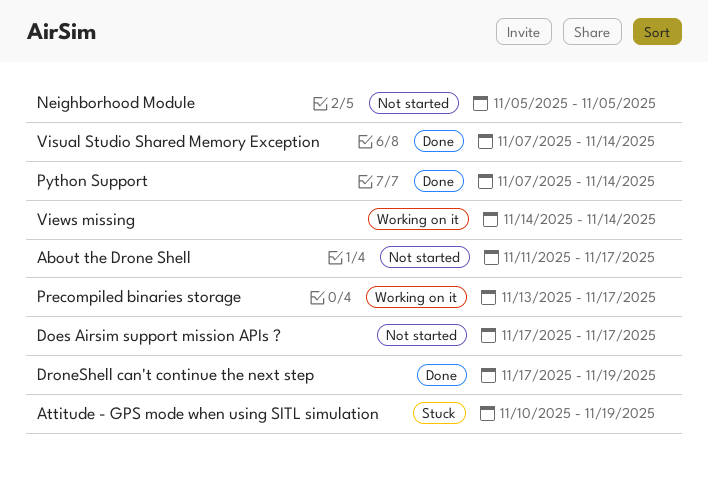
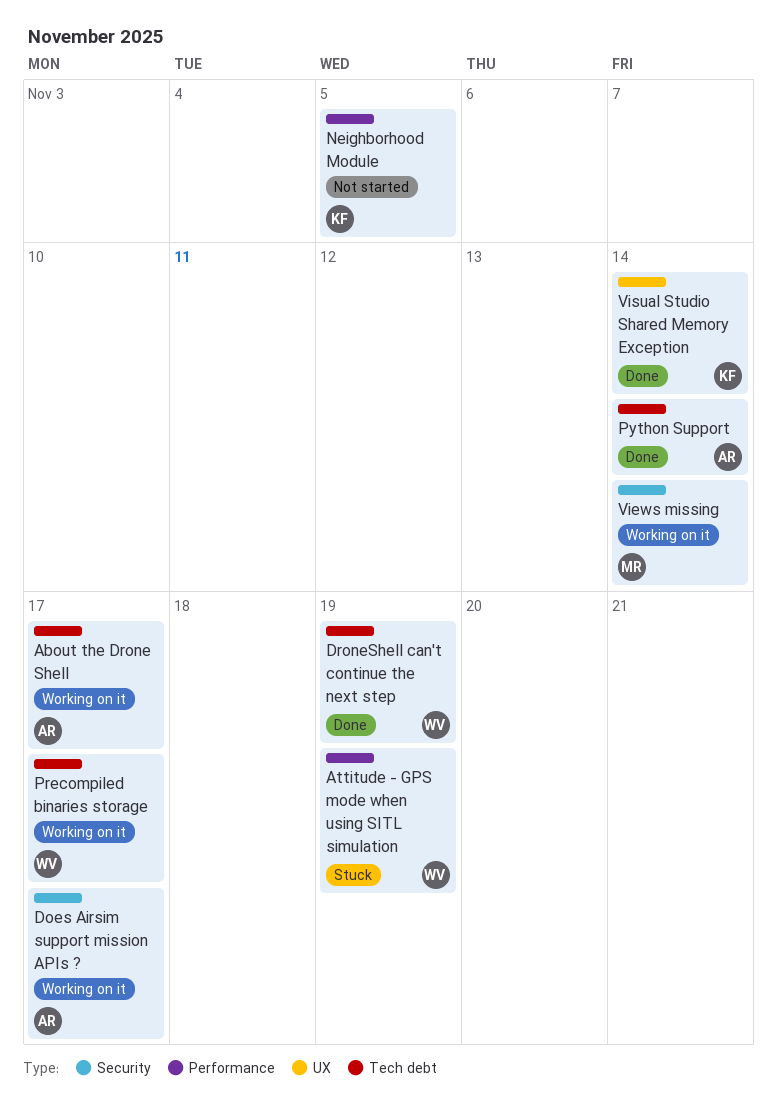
About the Drone Shell, status: Not started -> Working on it
Does Airsim support mission APIs ?, status: Not started -> Working on it

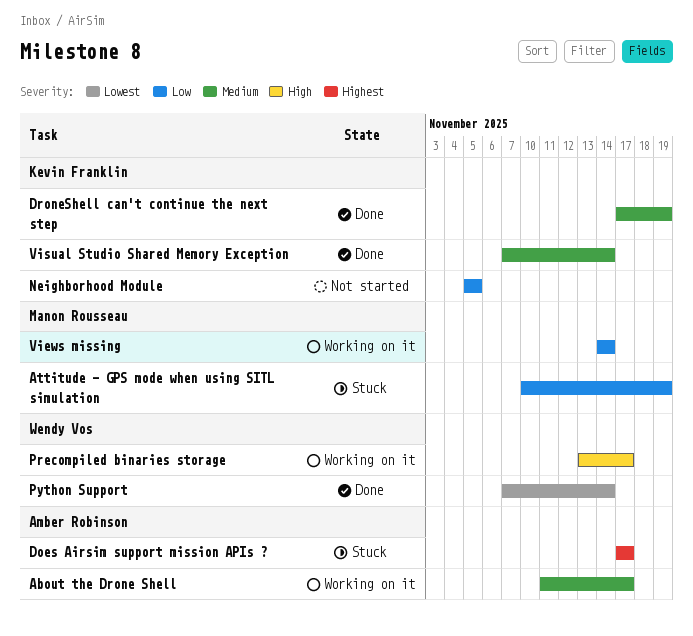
Attitude - GPS mode when using SITL simulation, owner: Wendy Vos -> Manon Rousseau
Does Airsim support mission APIs ?, status: Working on it -> Stuck
DroneShell can't continue the next step, owner: Wendy Vos -> Kevin Franklin
Python Support, owner: Amber Robinson -> Wendy Vos

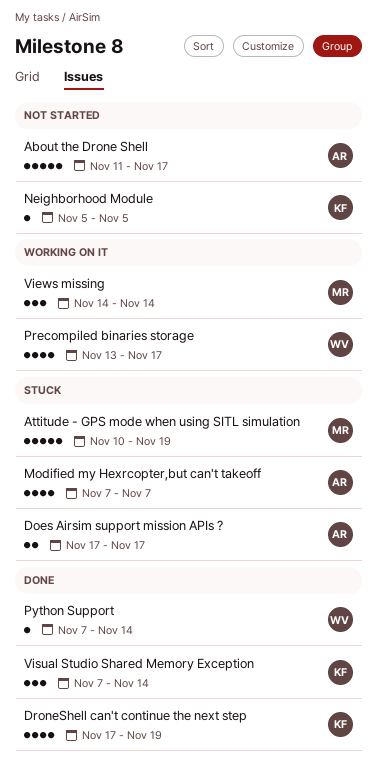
About the Drone Shell, status: Working on it -> Not started
Modified my Hexrcopter,but can't takeoff: none -> present

